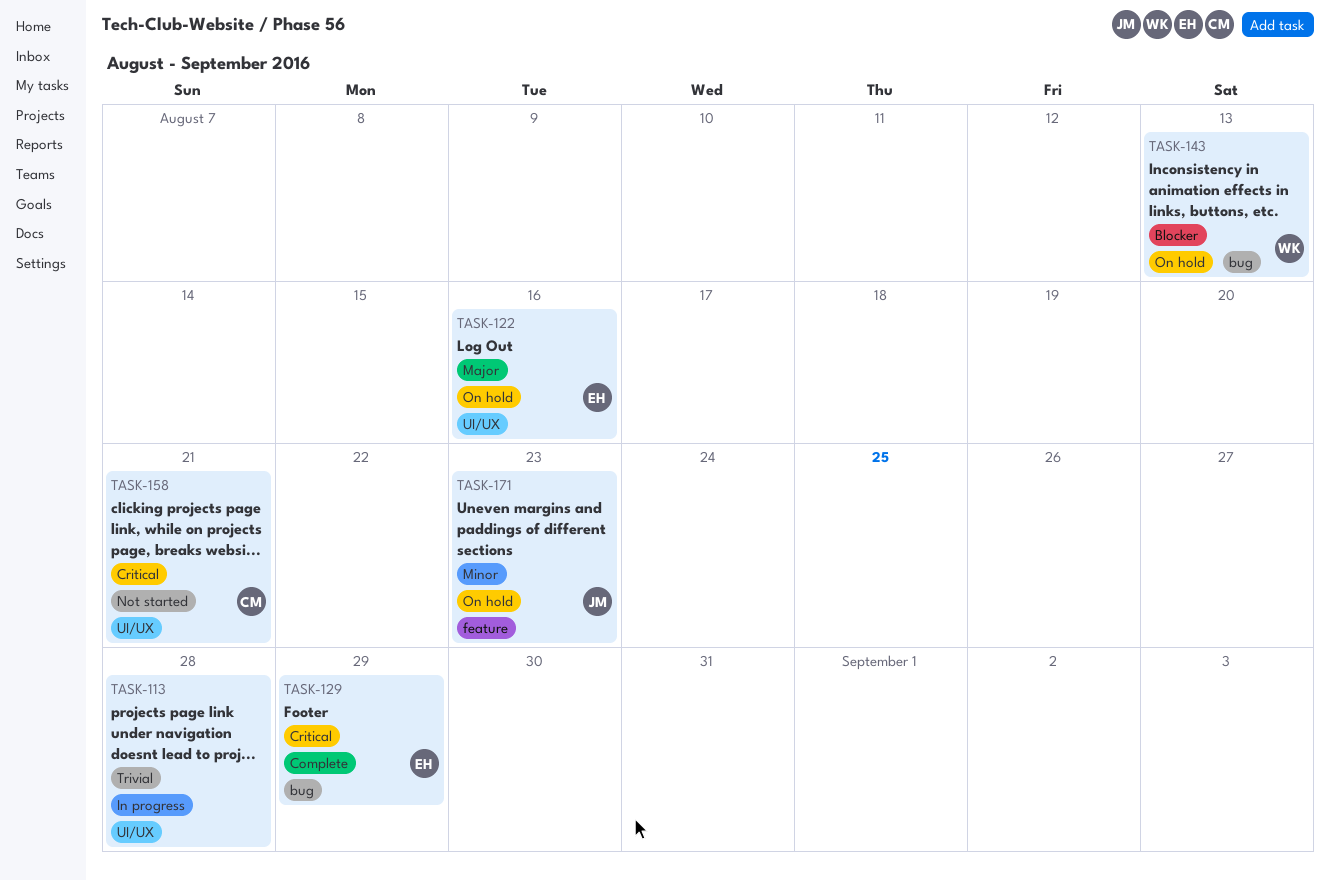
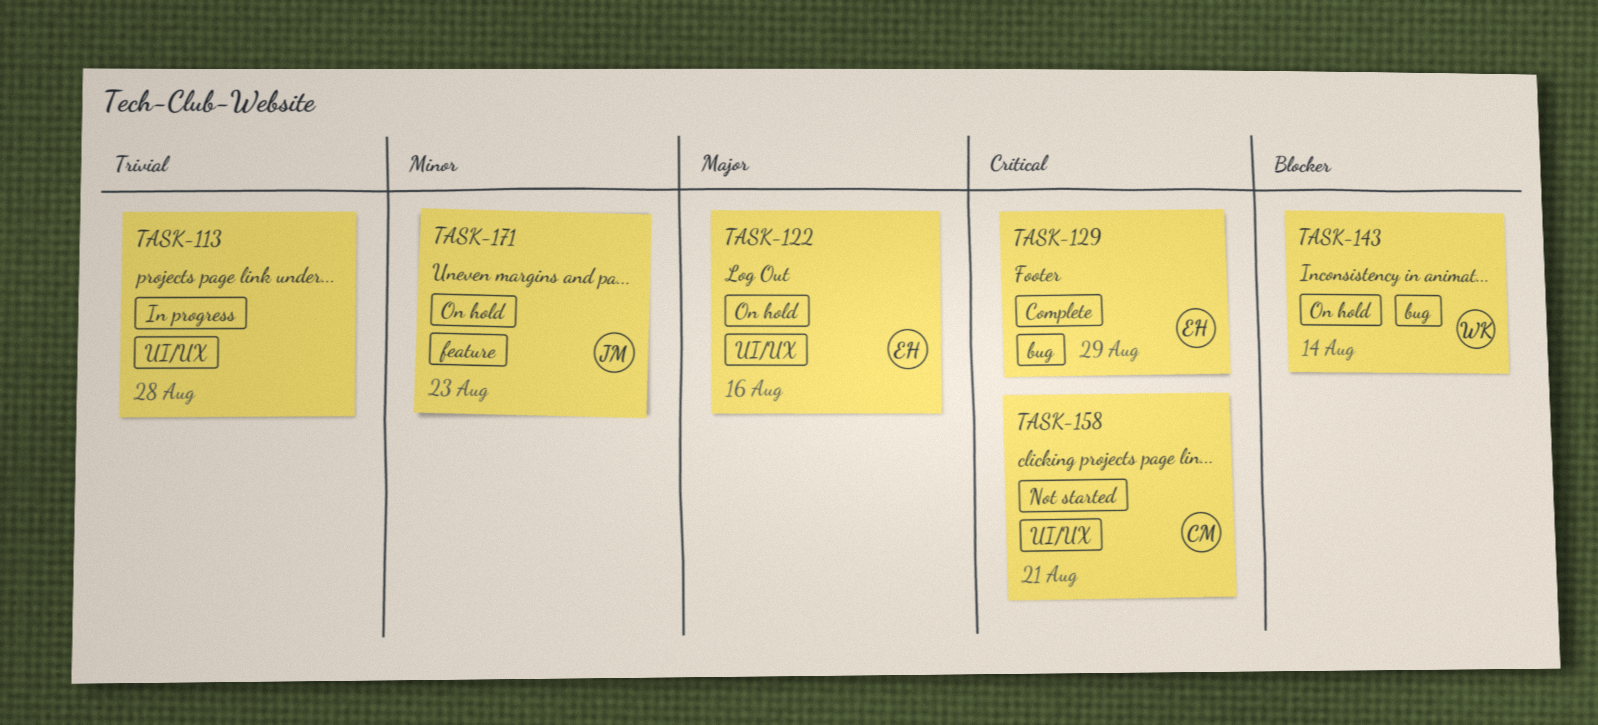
TASK-143, due: Aug 13 -> Aug 14

